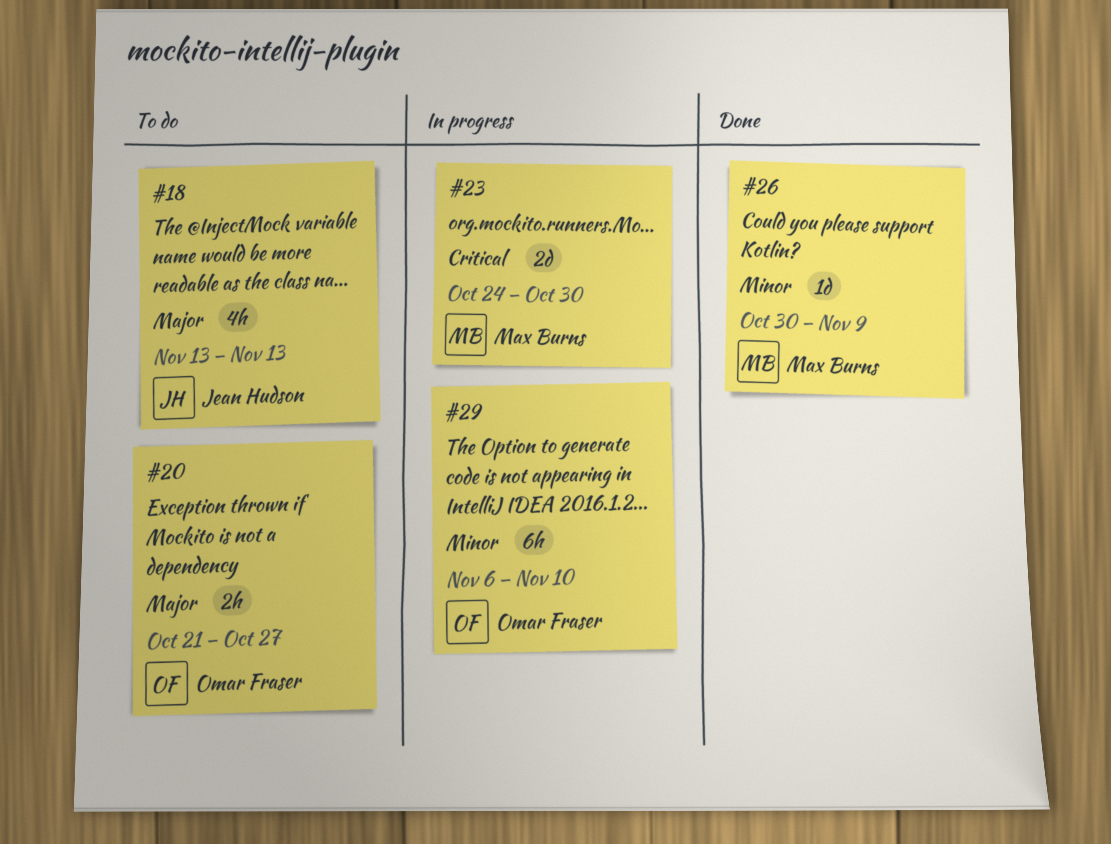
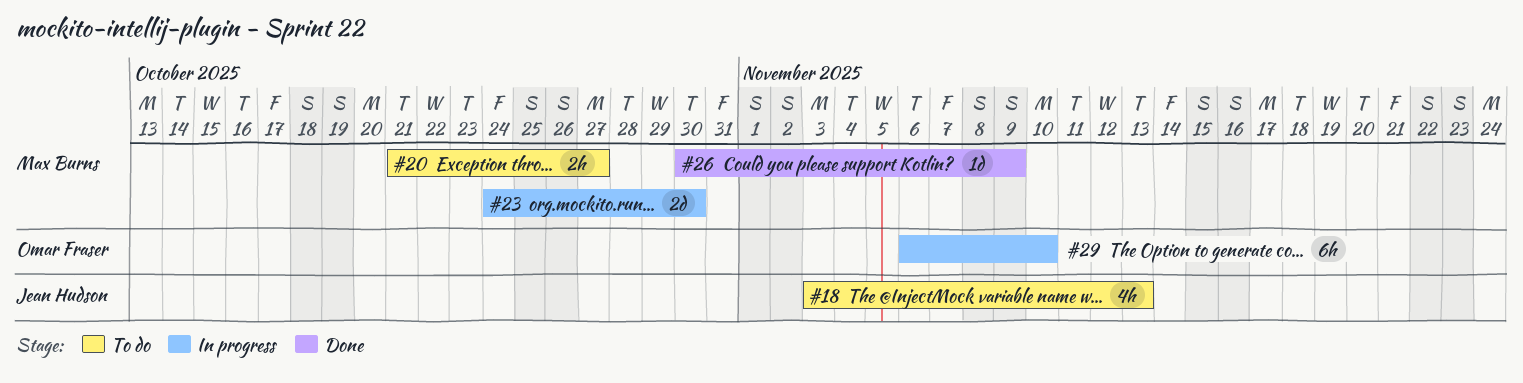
#18, start: Nov 13 -> Nov 3
#20, owner: Omar Fraser -> Max Burns

